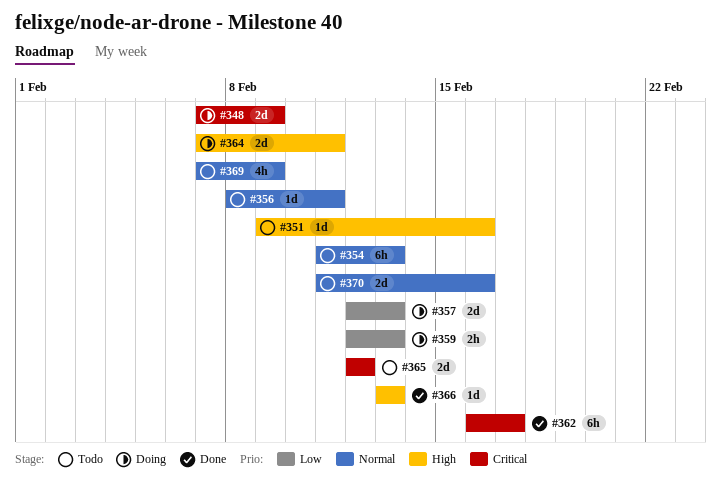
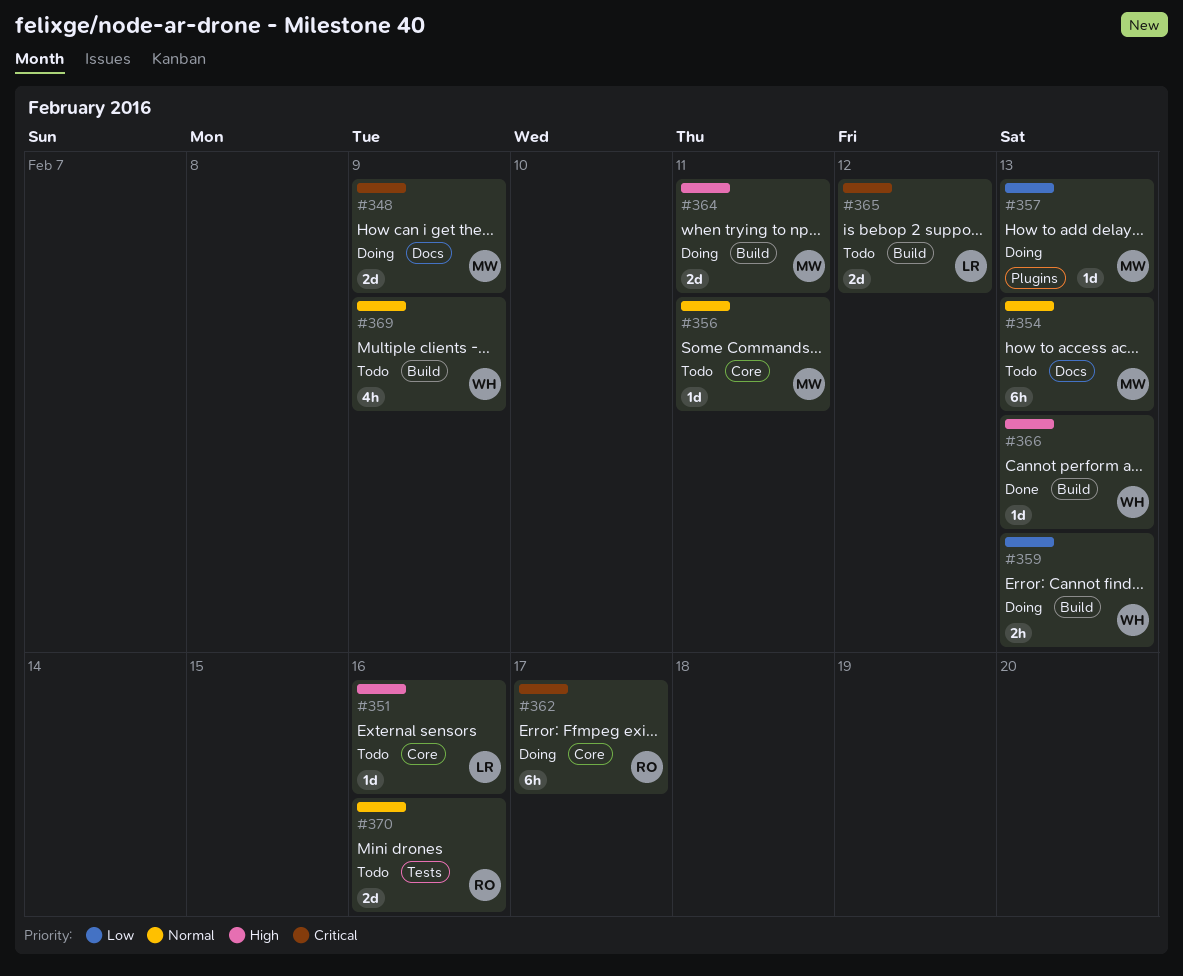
#357, estimate: 2d -> 1d
#362, status: Done -> Doing

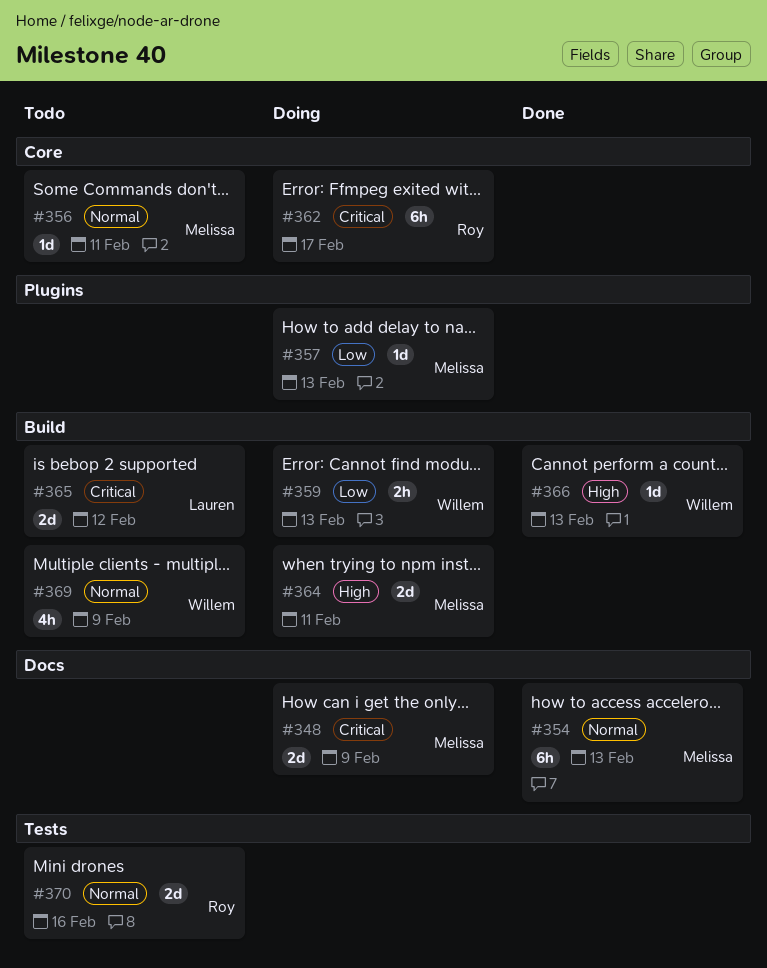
#351: present -> none
#354, status: Todo -> Done

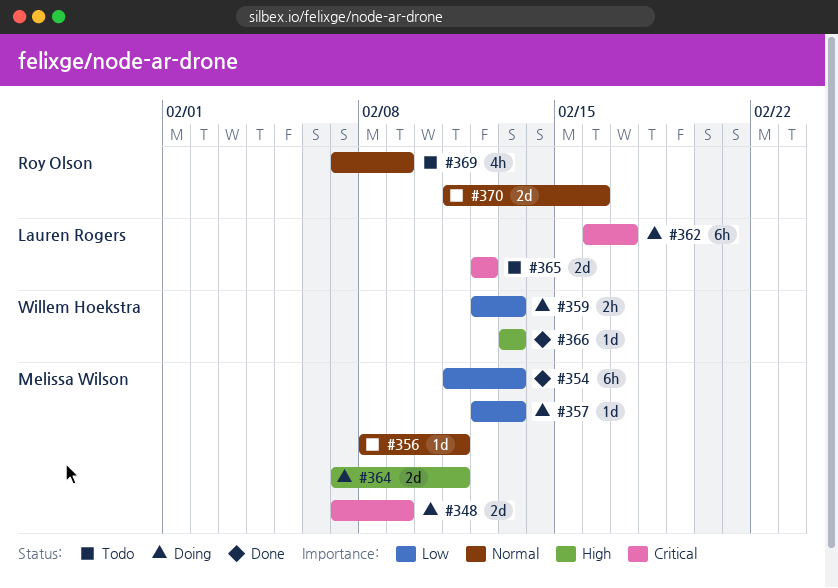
#354, priority: Normal -> Low
#362, owner: Roy Olson -> Lauren Rogers
#369, owner: Willem Hoekstra -> Roy Olson

